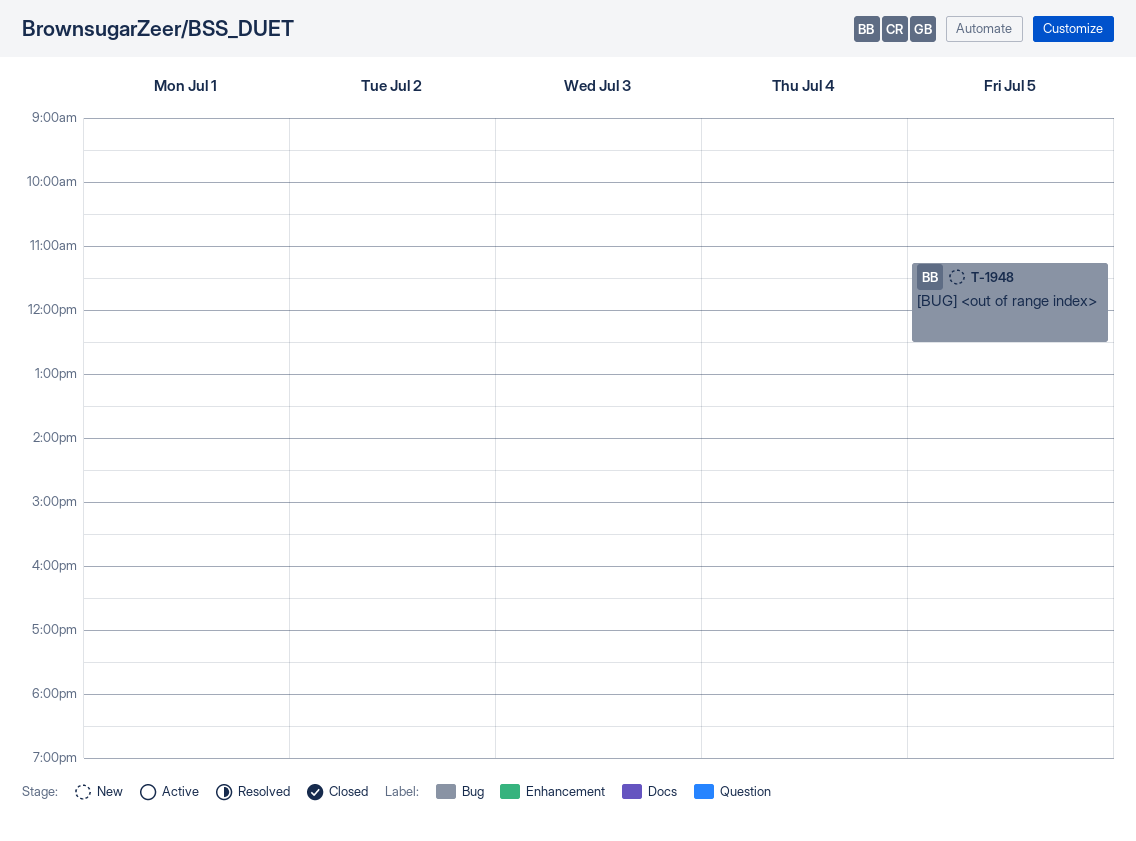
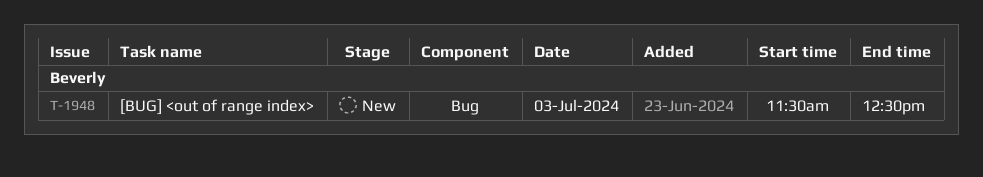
T-1948, day: Jul 5 -> Jul 3
T-1948, begins: 11:15 -> 11:30

